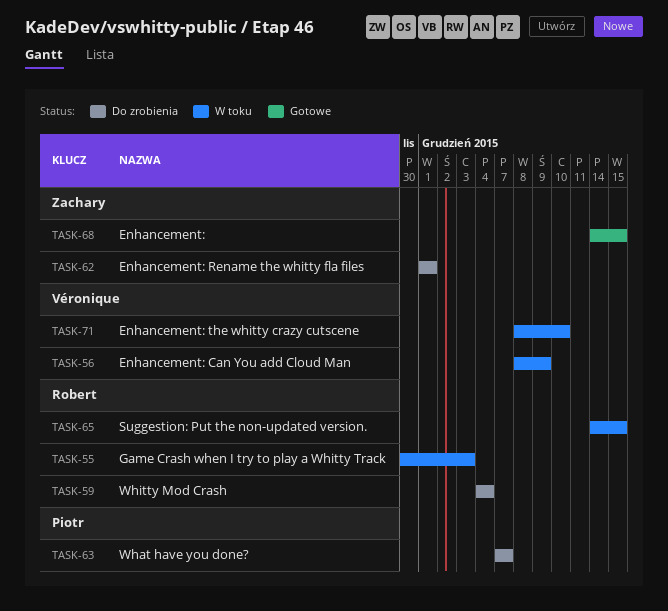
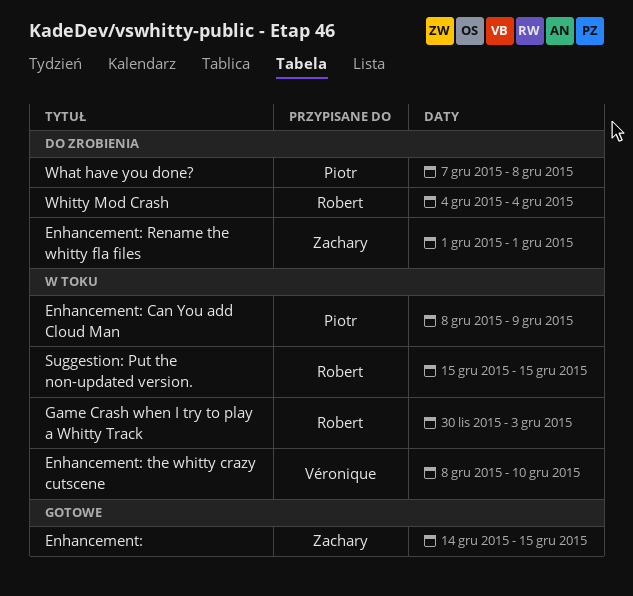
Enhancement: Can You add Cloud Man, owner: Véronique -> Piotr
Suggestion: Put the non-updated version., start: Dec 14 -> Dec 15
What have you done?, due: Dec 7 -> Dec 8

